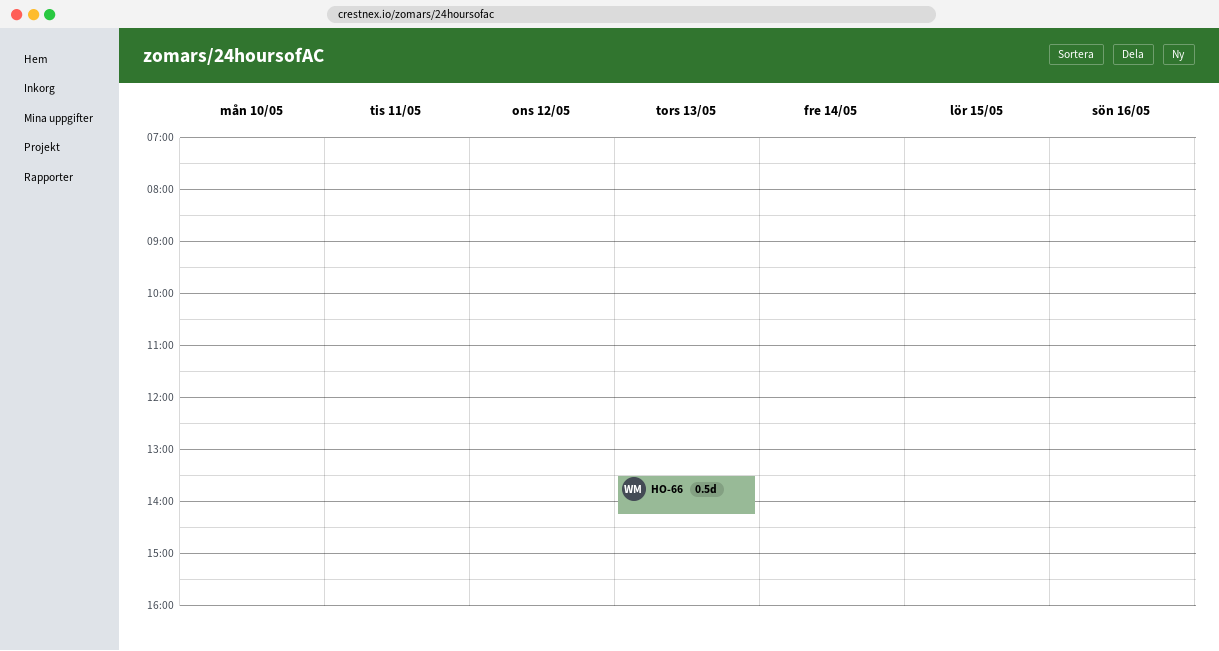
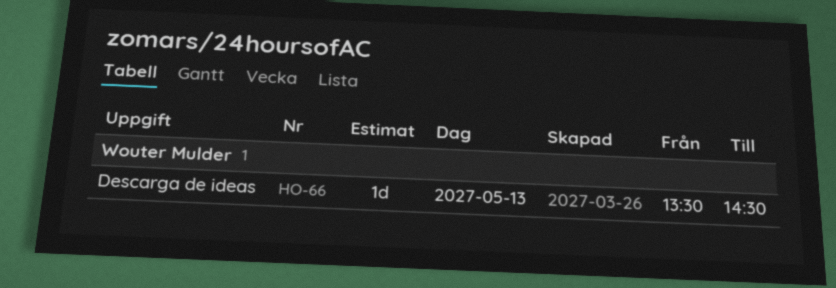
HO-66, estimate: 0.5d -> 1d
HO-66, ends: 14:15 -> 14:30

